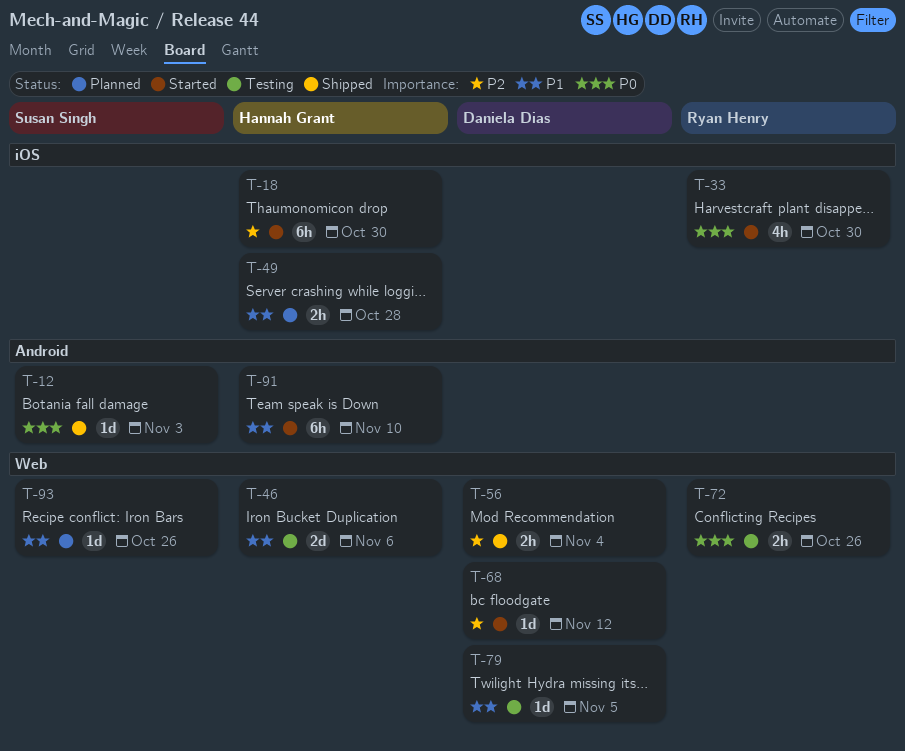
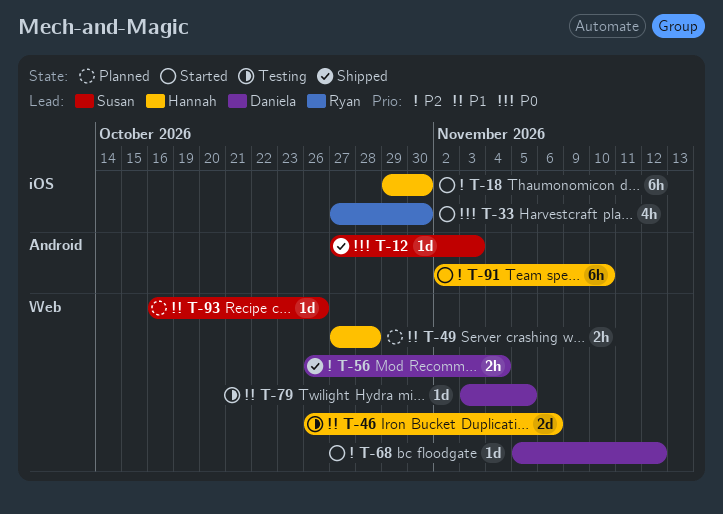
T-49, label: iOS -> Web
T-72: present -> none
T-91, priority: P1 -> P2

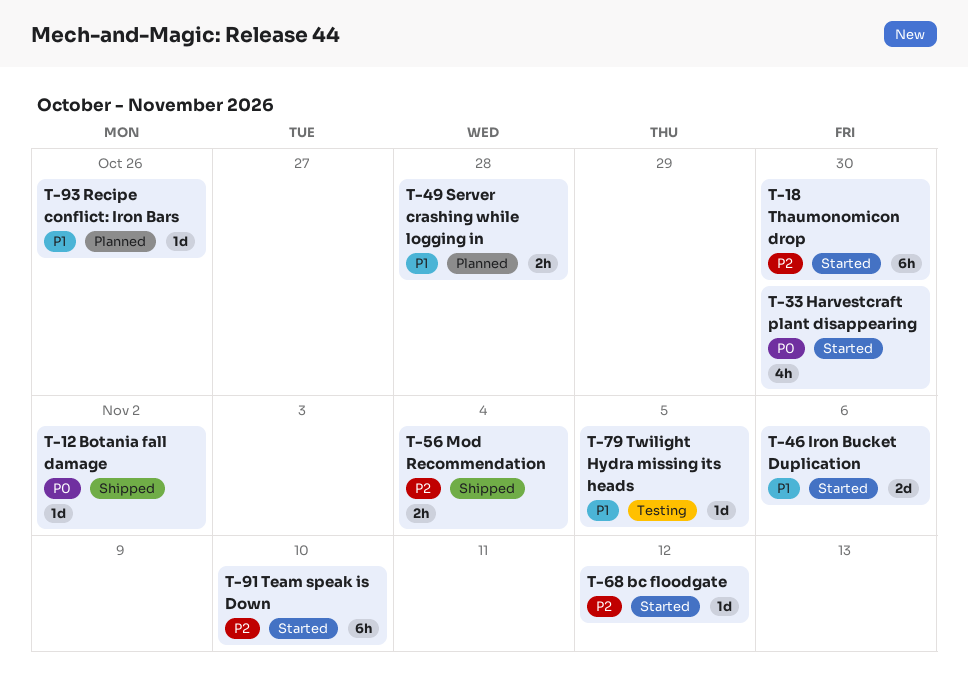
T-12, due: Nov 3 -> Nov 2
T-46, status: Testing -> Started

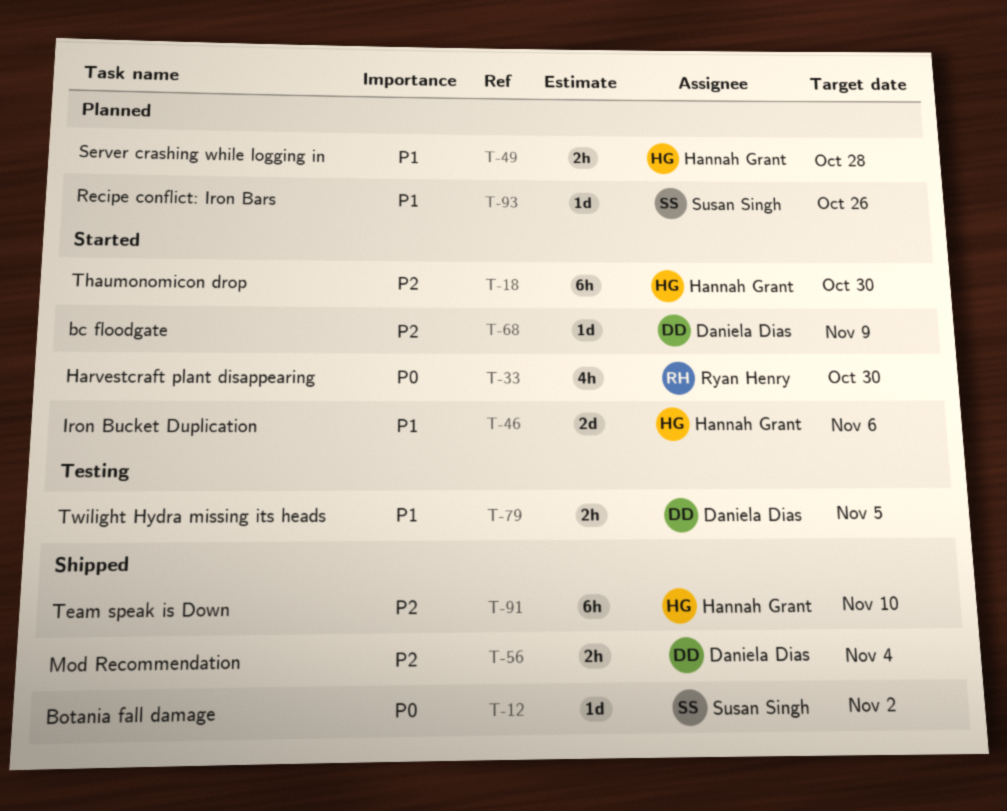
T-68, due: Nov 12 -> Nov 9
T-79, estimate: 1d -> 2h
T-91, status: Started -> Shipped

